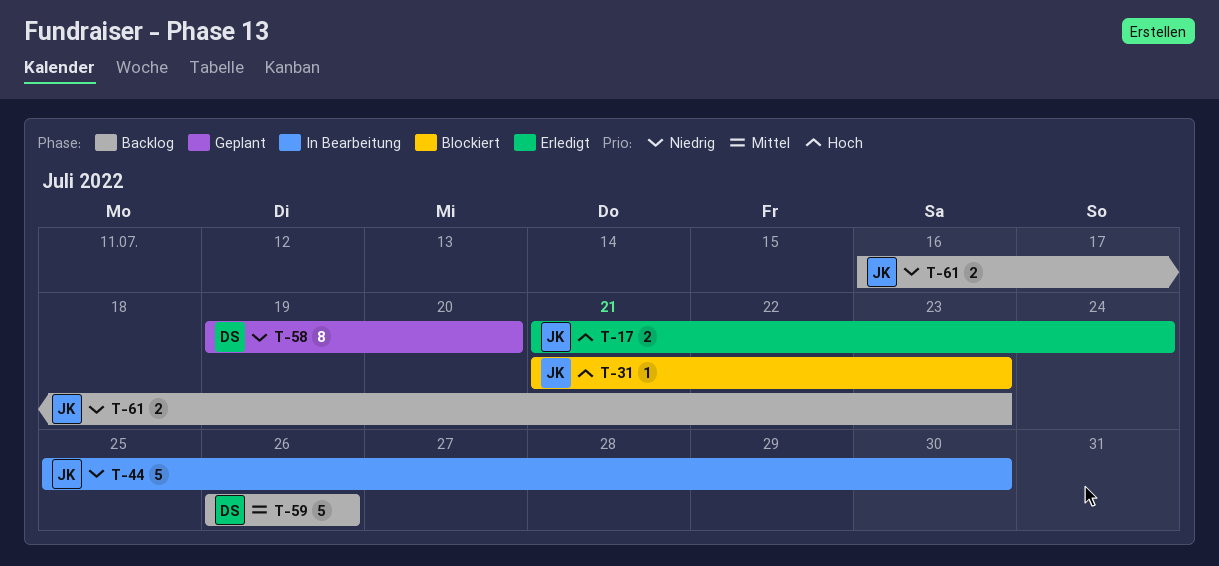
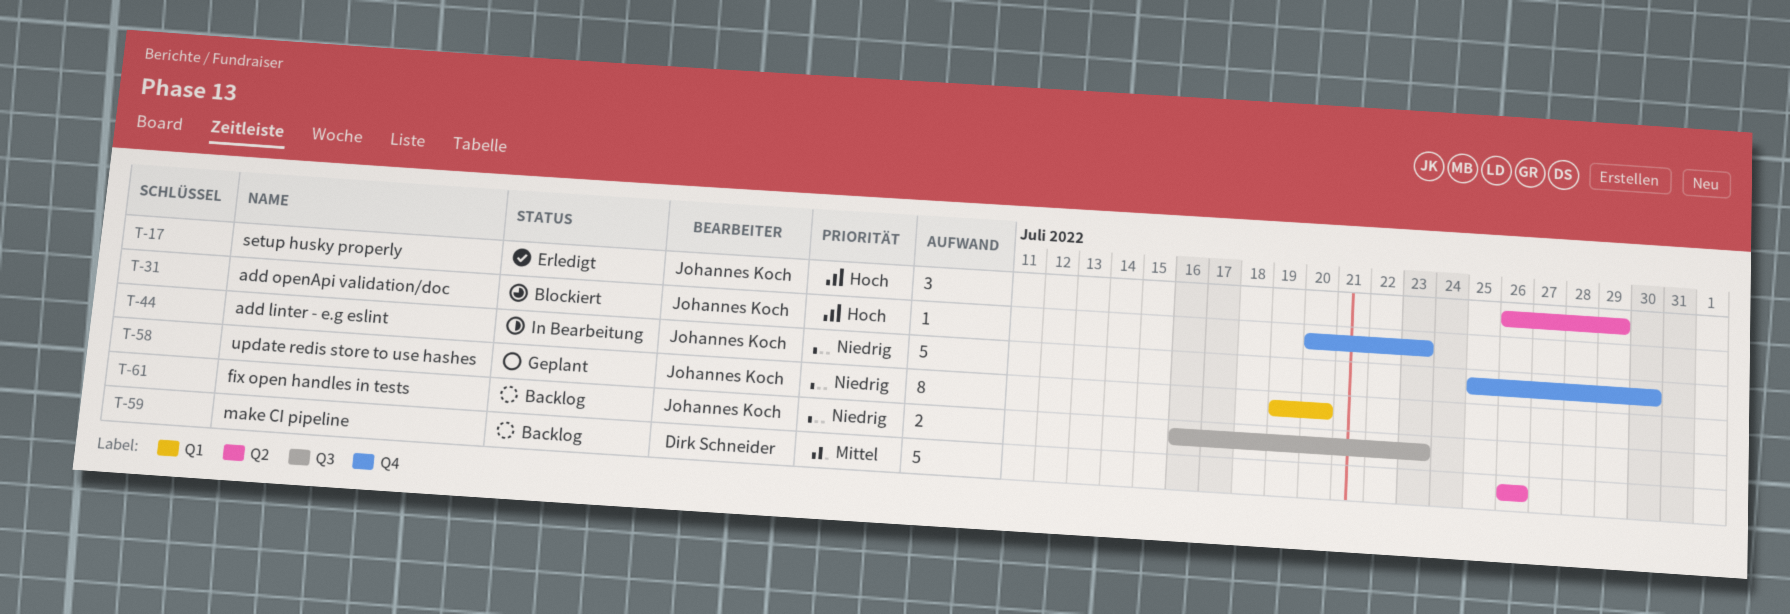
T-17, estimate: 2 -> 3
T-17, start: Jul 21 -> Jul 26
T-17, due: Jul 24 -> Jul 29
T-31, start: Jul 21 -> Jul 20
T-58, owner: Dirk Schneider -> Johannes Koch

